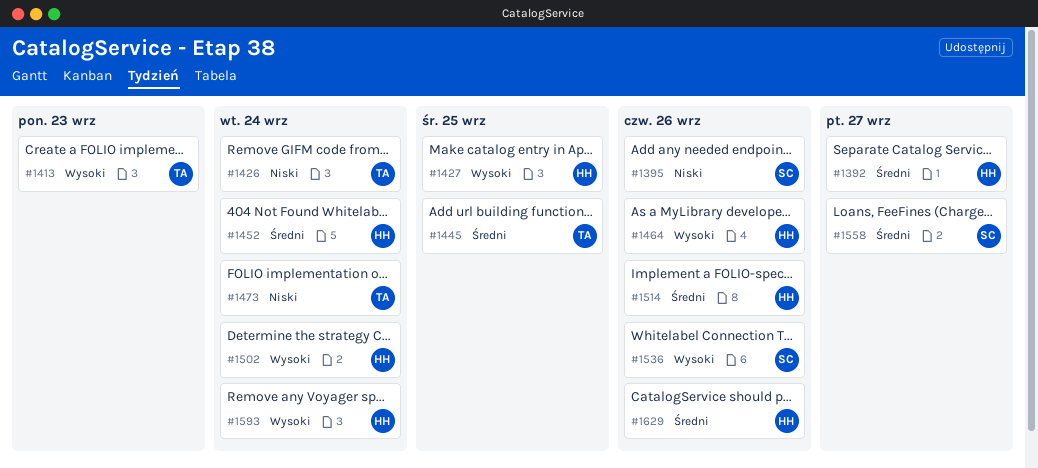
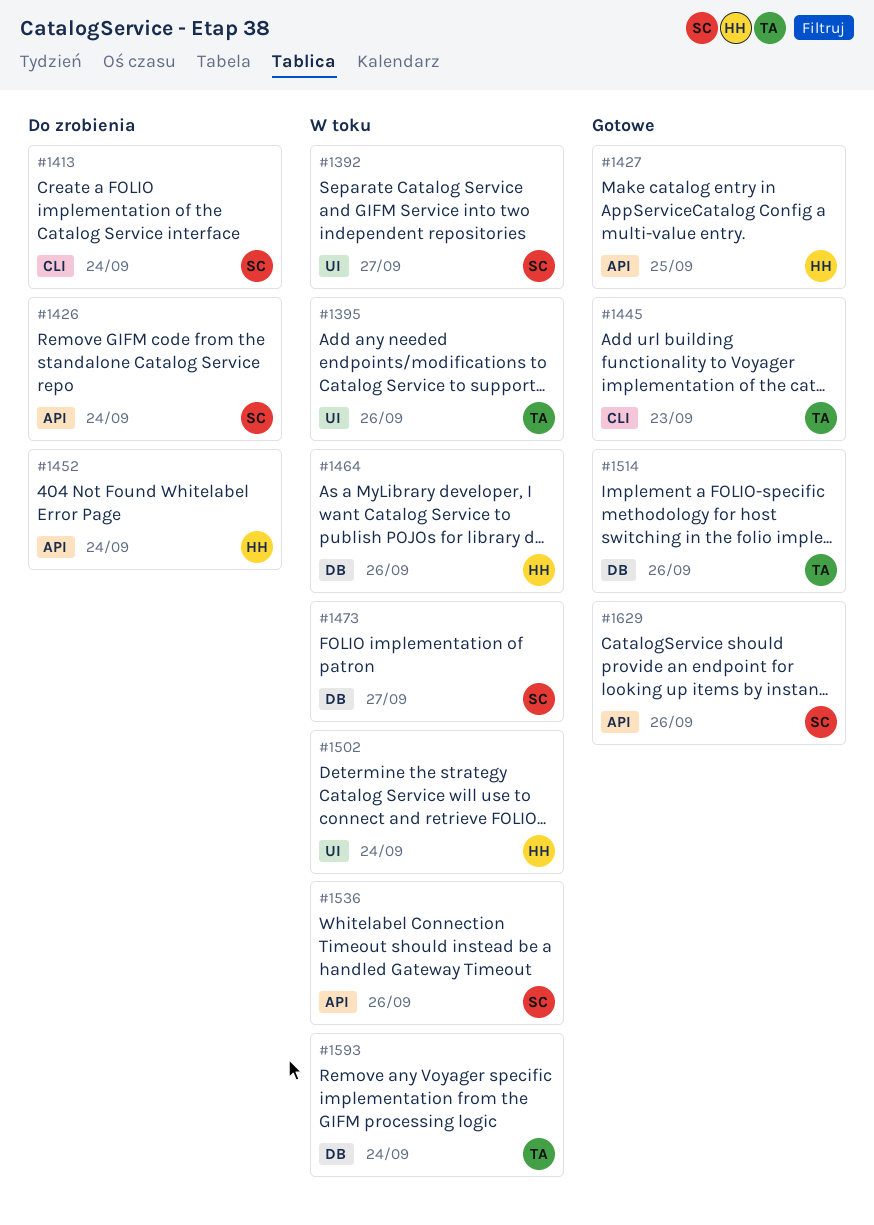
#1392, owner: HH -> SC
#1395, owner: SC -> TA
#1413, owner: TA -> SC
#1413, due: Sep 23 -> Sep 24
#1426, owner: TA -> SC
#1445, due: Sep 25 -> Sep 23
#1473, owner: TA -> SC
#1473, due: Sep 24 -> Sep 27
#1514, owner: HH -> TA
#1558: present -> none
#1593, owner: HH -> TA
#1629, owner: HH -> SC

